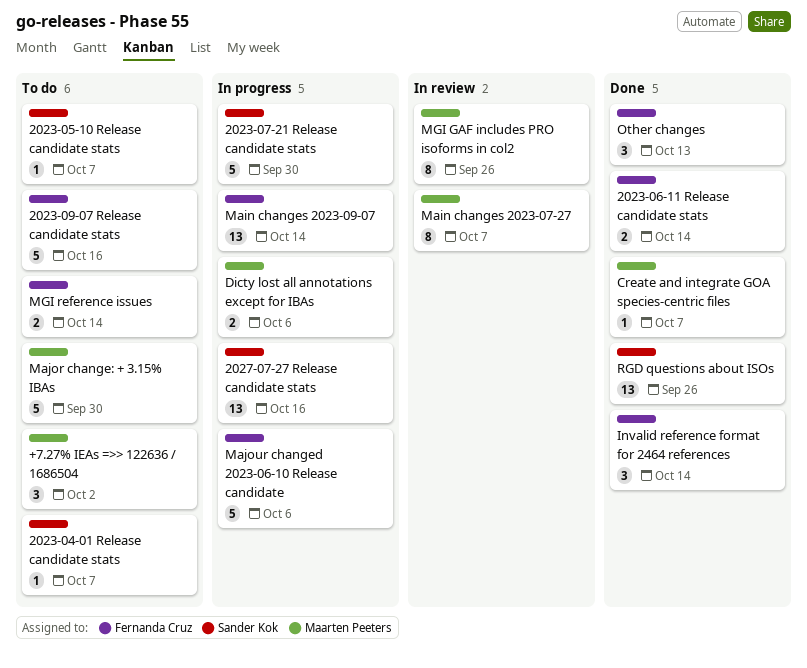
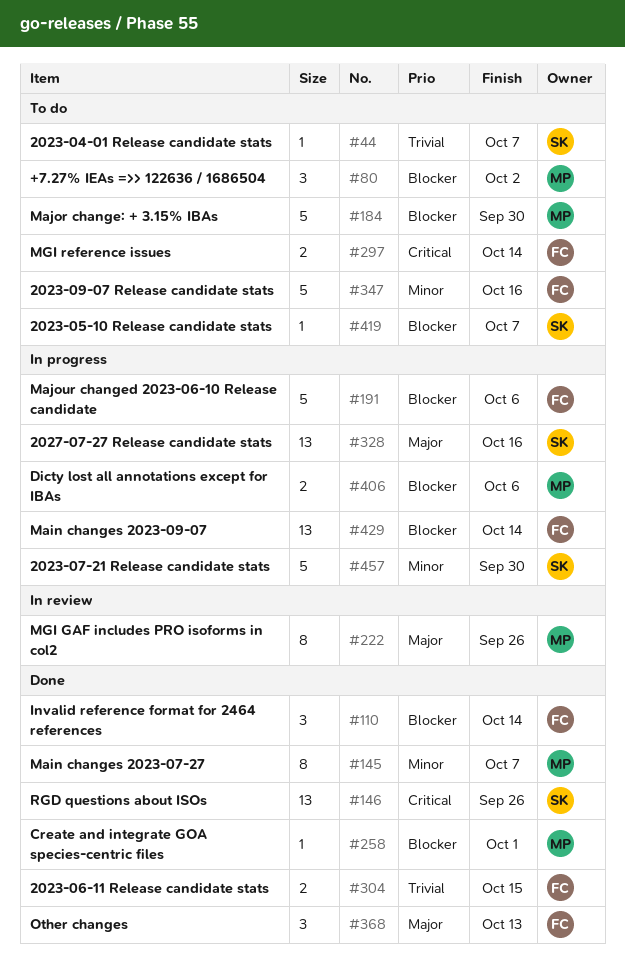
2023-06-11 Release candidate stats, due: Oct 14 -> Oct 15
Create and integrate GOA species-centric files, due: Oct 7 -> Oct 1
Main changes 2023-07-27, status: In review -> Done

